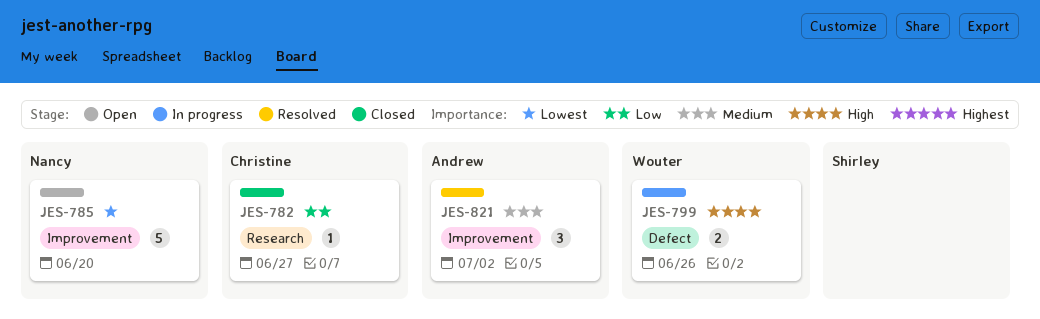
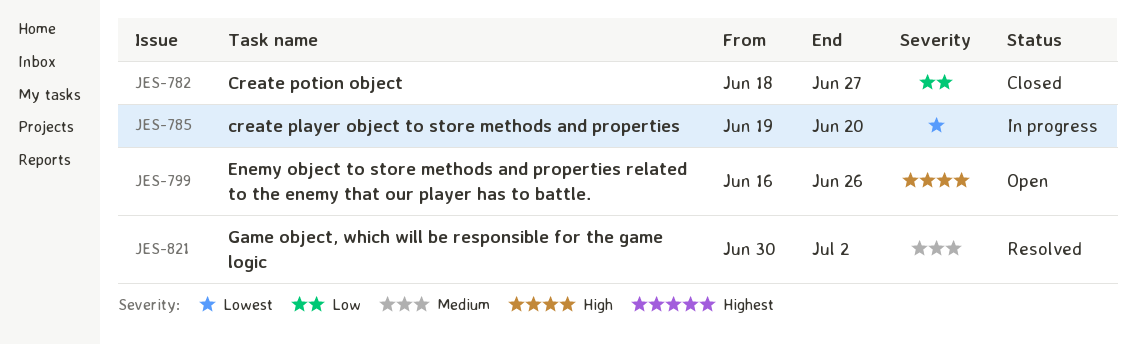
JES-785, status: Open -> In progress
JES-799, status: In progress -> Open

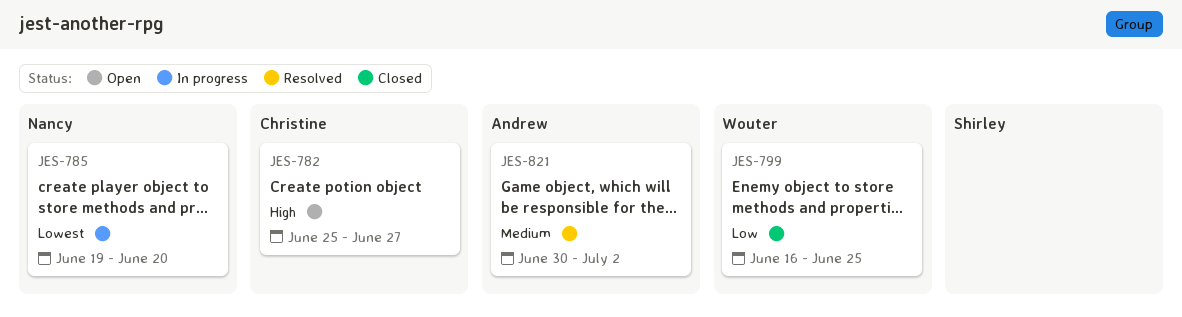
JES-782, status: Closed -> Open
JES-782, priority: Low -> High
JES-782, start: Jun 18 -> Jun 25
JES-799, status: Open -> Closed
JES-799, priority: High -> Low
JES-799, due: Jun 26 -> Jun 25

